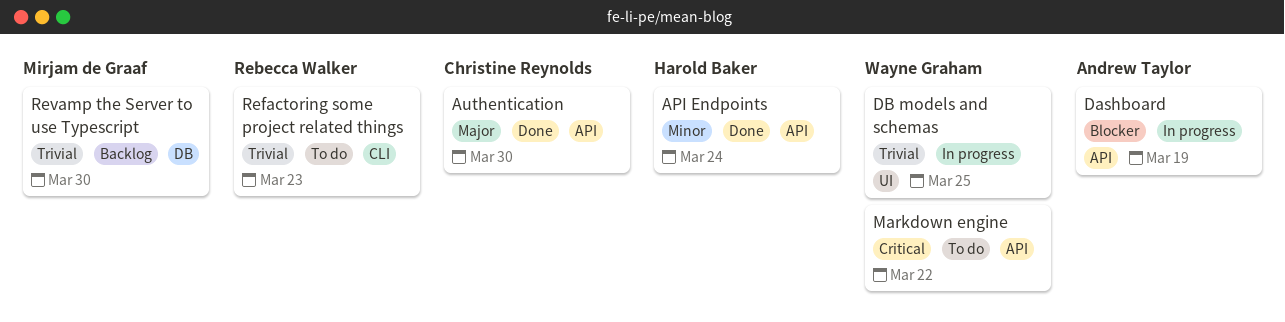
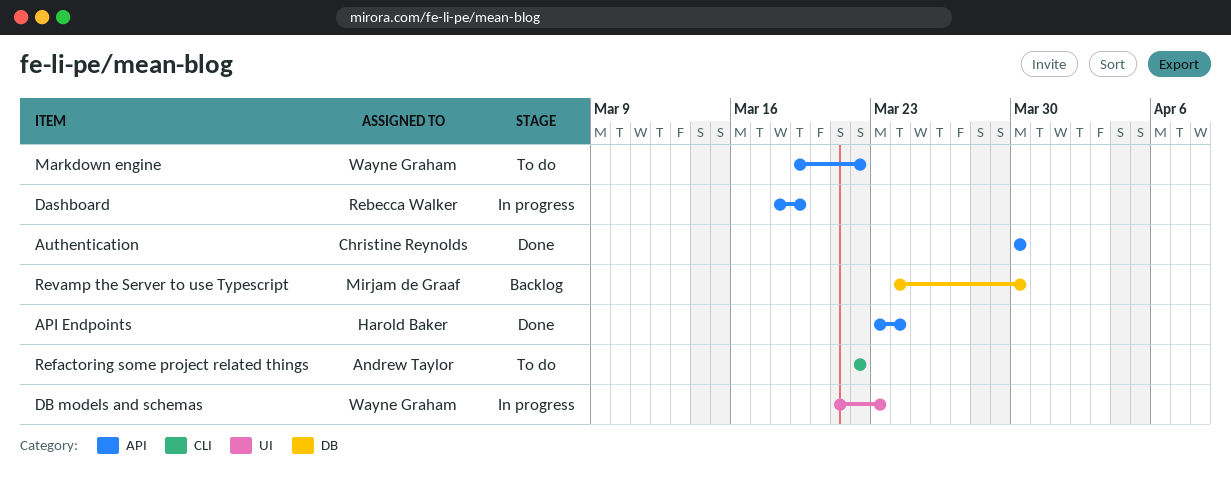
Dashboard, owner: Andrew Taylor -> Rebecca Walker
DB models and schemas, due: Mar 25 -> Mar 23
Refactoring some project related things, owner: Rebecca Walker -> Andrew Taylor
Refactoring some project related things, due: Mar 23 -> Mar 22

